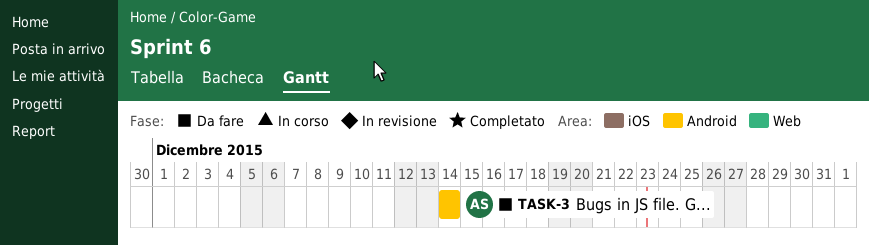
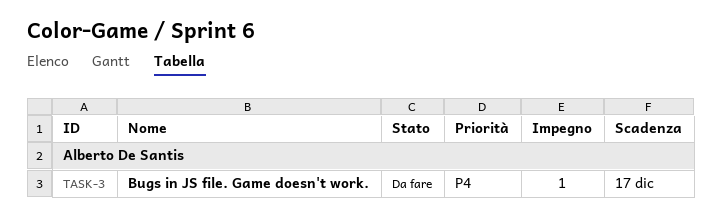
TASK-3, due: Dec 14 -> Dec 17

